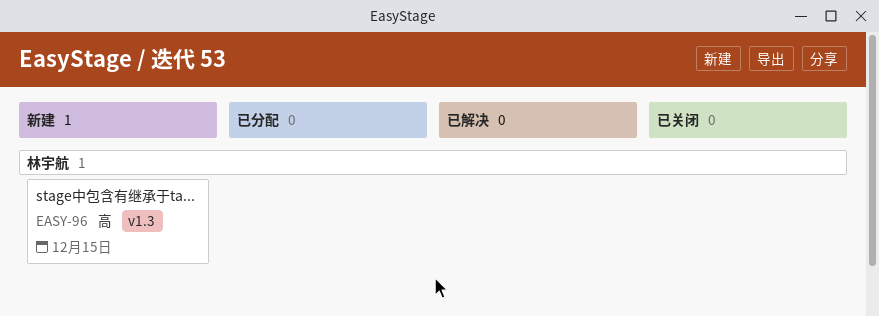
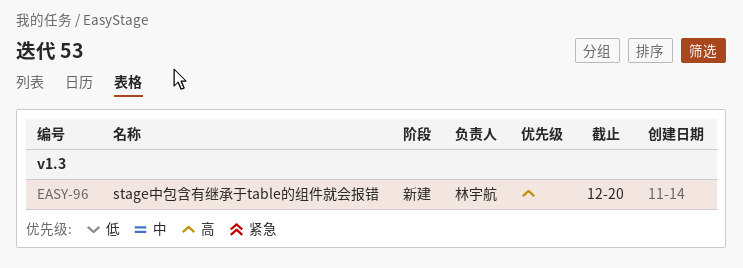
EASY-96, due: Dec 15 -> Dec 20

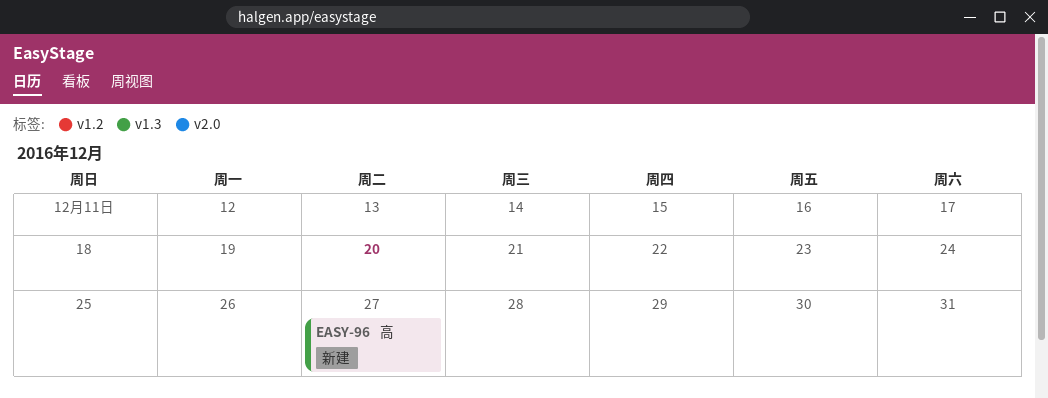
EASY-96, due: Dec 20 -> Dec 27

